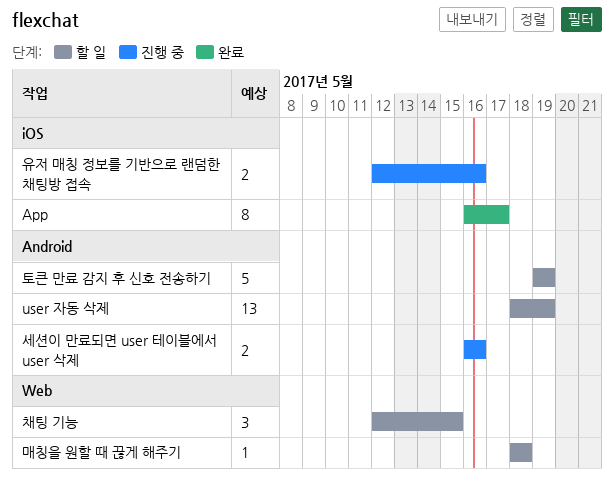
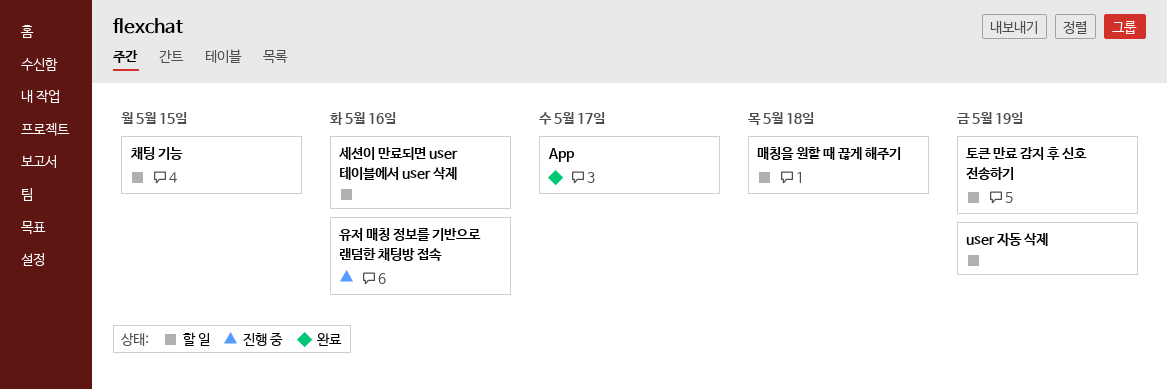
세션이 만료되면 user 테이블에서 user 삭제, status: 진행 중 -> 할 일

